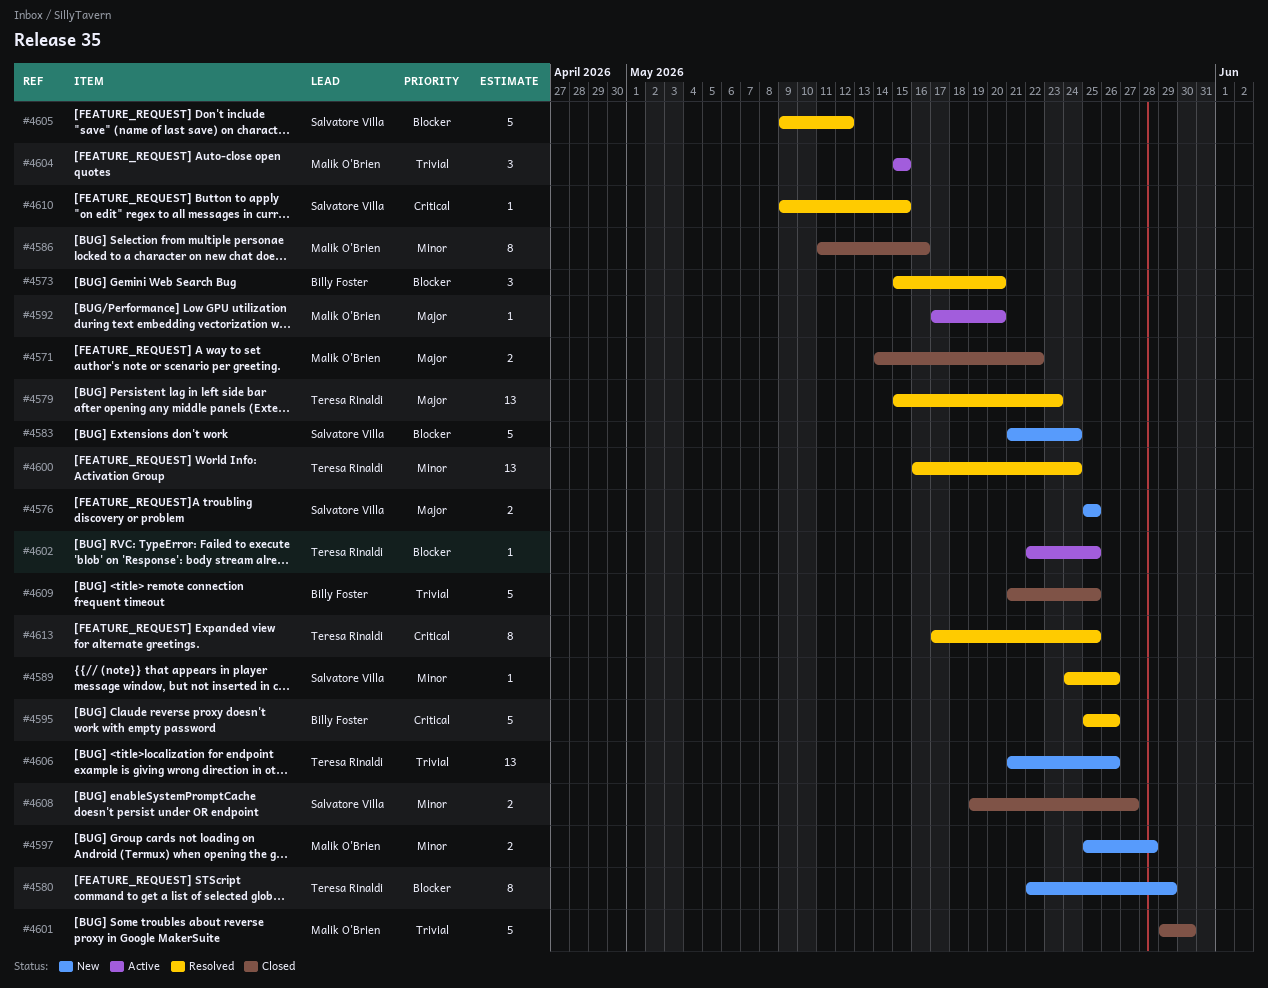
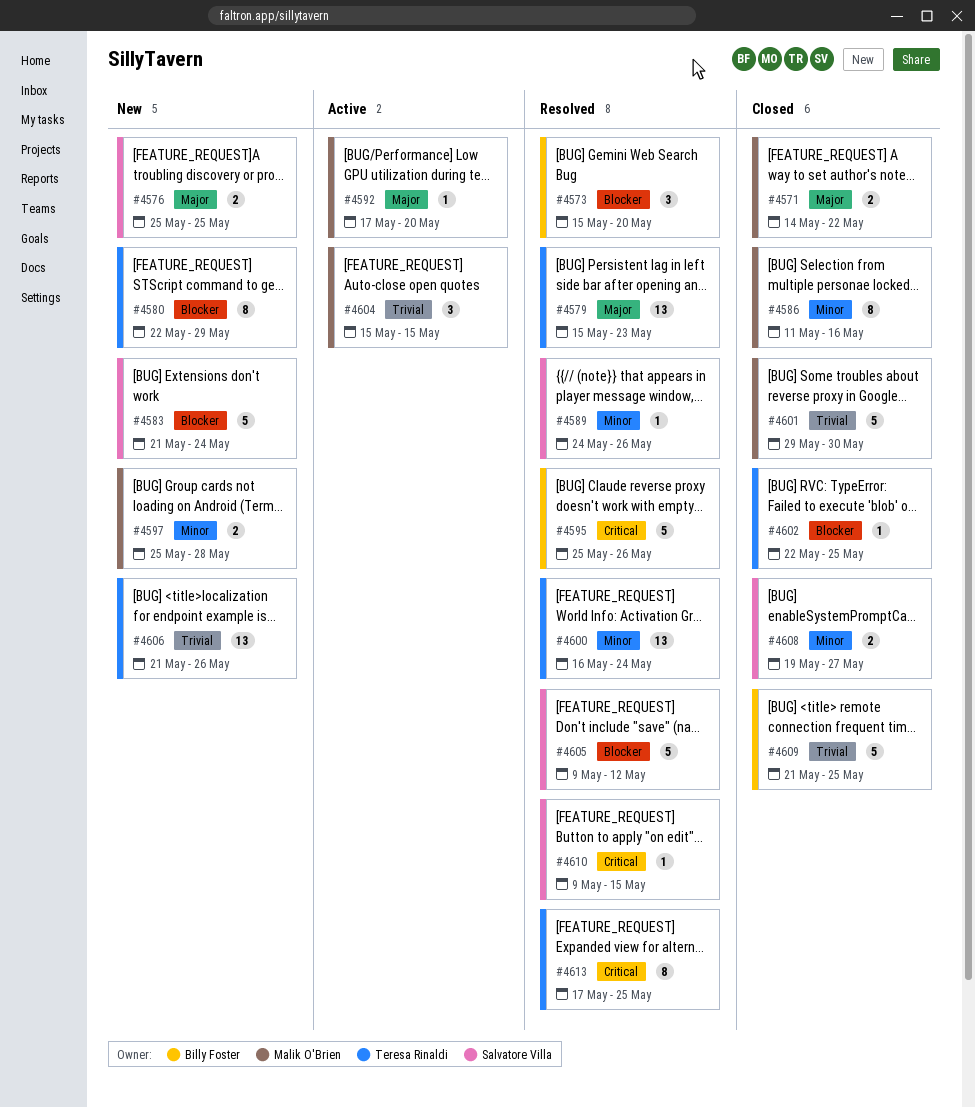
#4602, status: Active -> Closed

